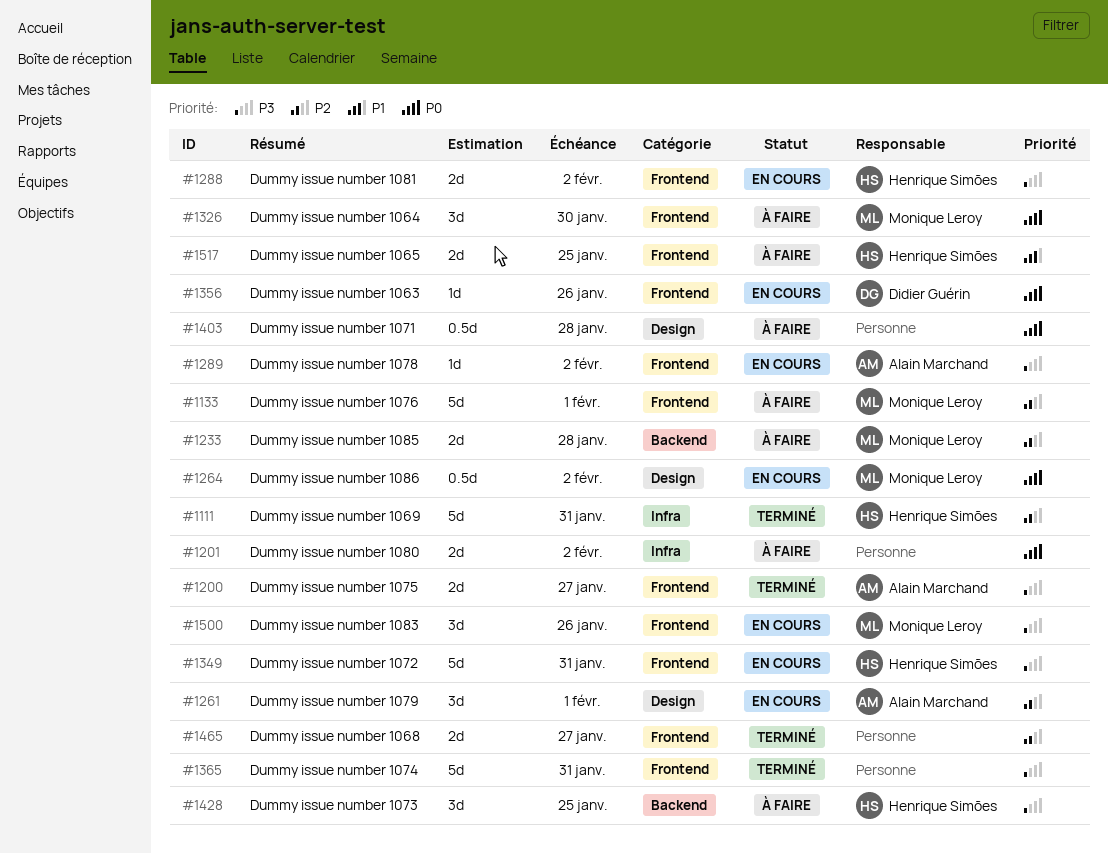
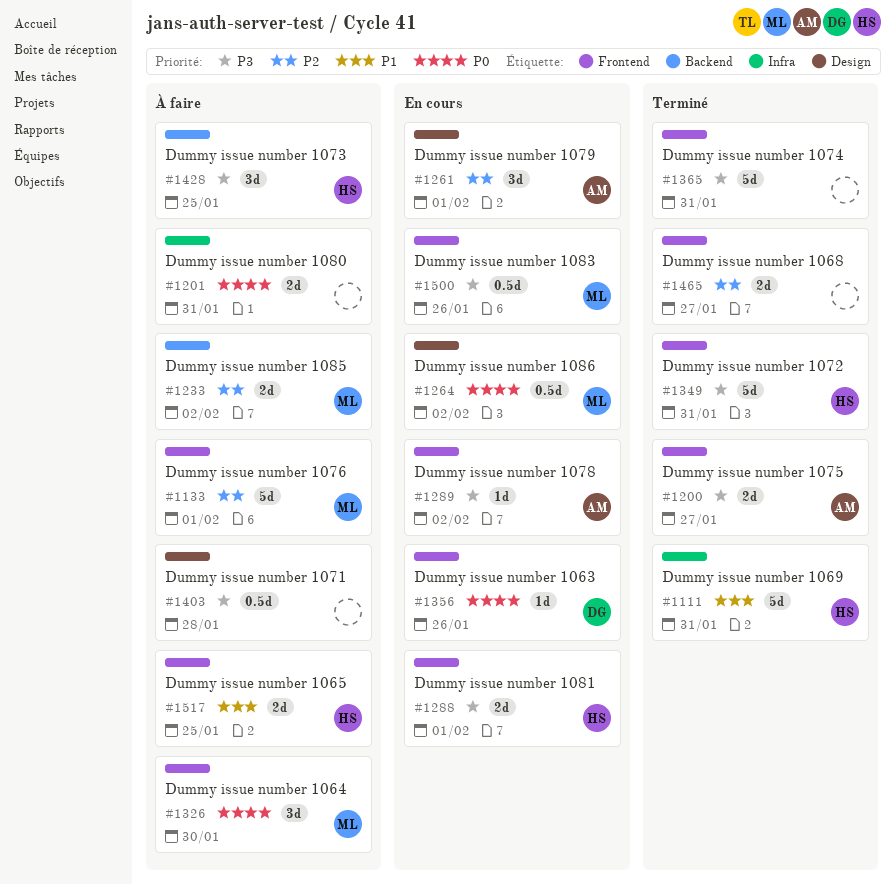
#1111, priority: P2 -> P1
#1201, due: Feb 2 -> Jan 31
#1233, due: Jan 28 -> Feb 2
#1288, due: Feb 2 -> Feb 1
#1349, status: En cours -> Terminé
#1403, priority: P0 -> P3
#1500, estimate: 3d -> 0.5d

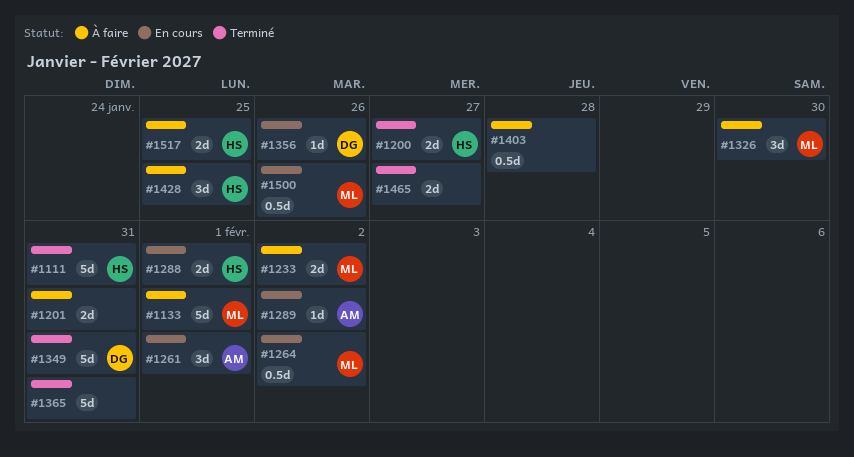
#1200, owner: AM -> HS
#1349, owner: HS -> DG

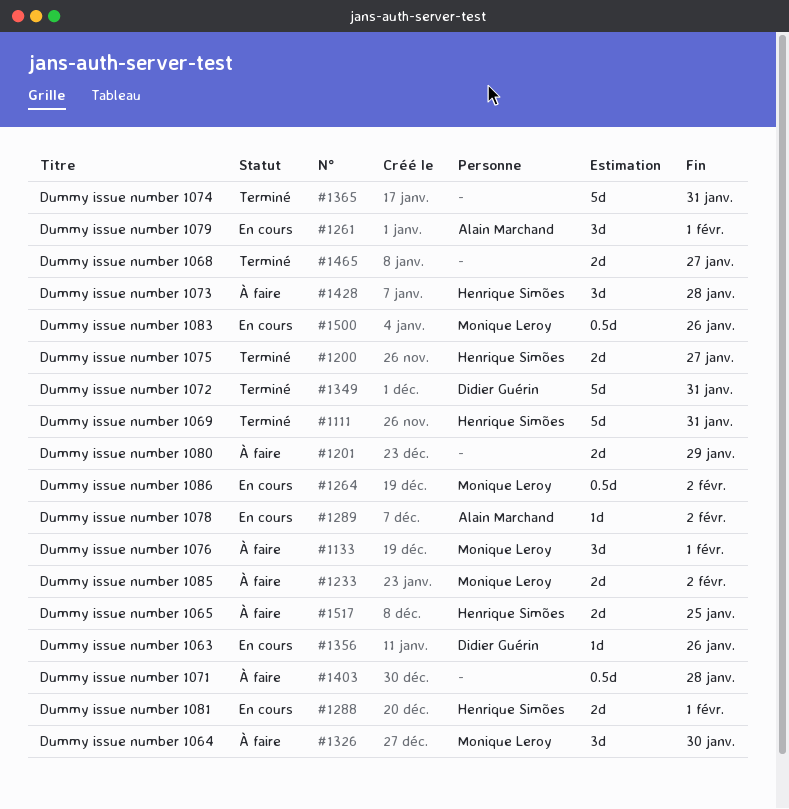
#1133, estimate: 5d -> 3d
#1201, due: Jan 31 -> Jan 29
#1428, due: Jan 25 -> Jan 28

